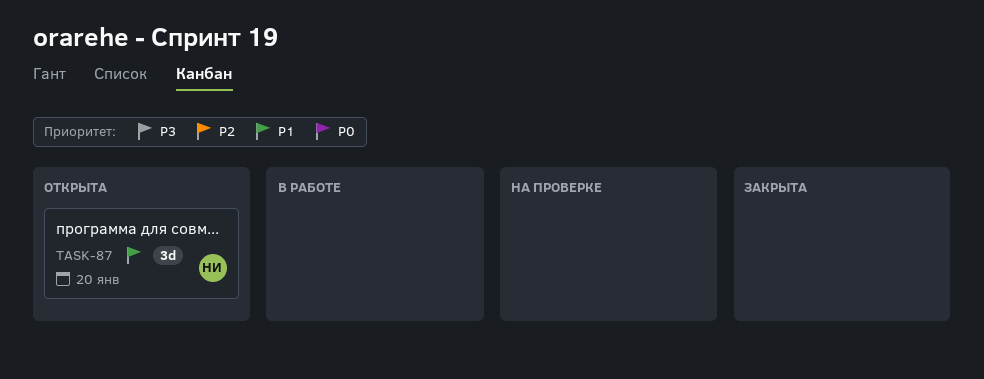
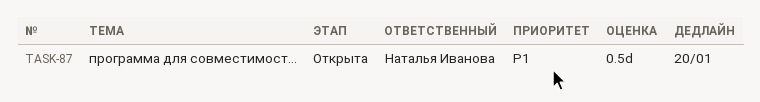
TASK-87, estimate: 3d -> 0.5d

